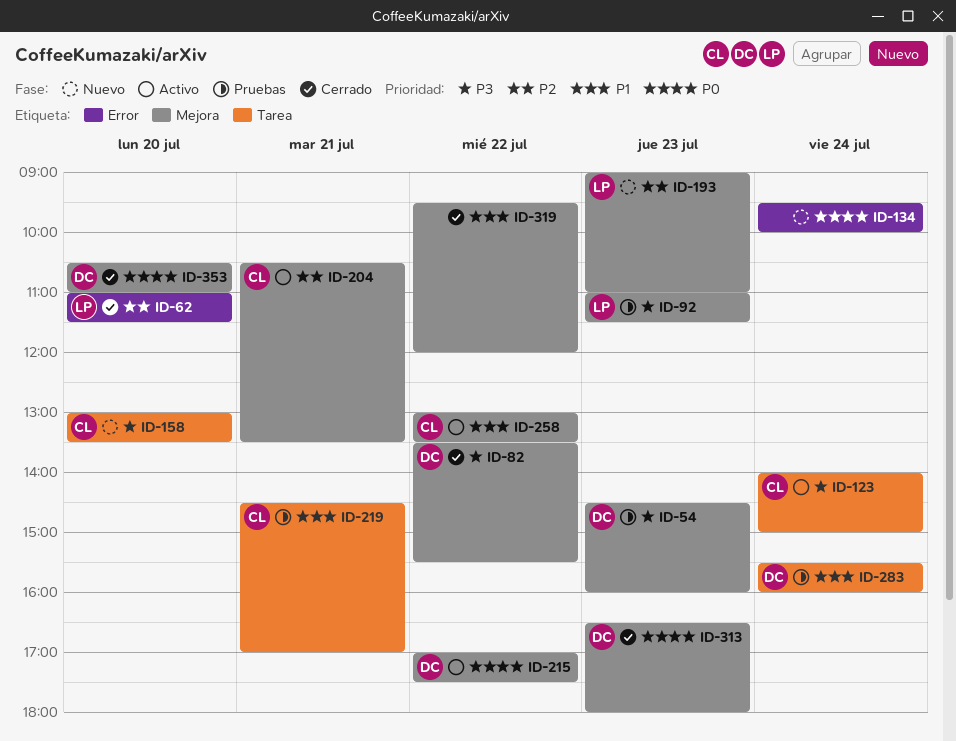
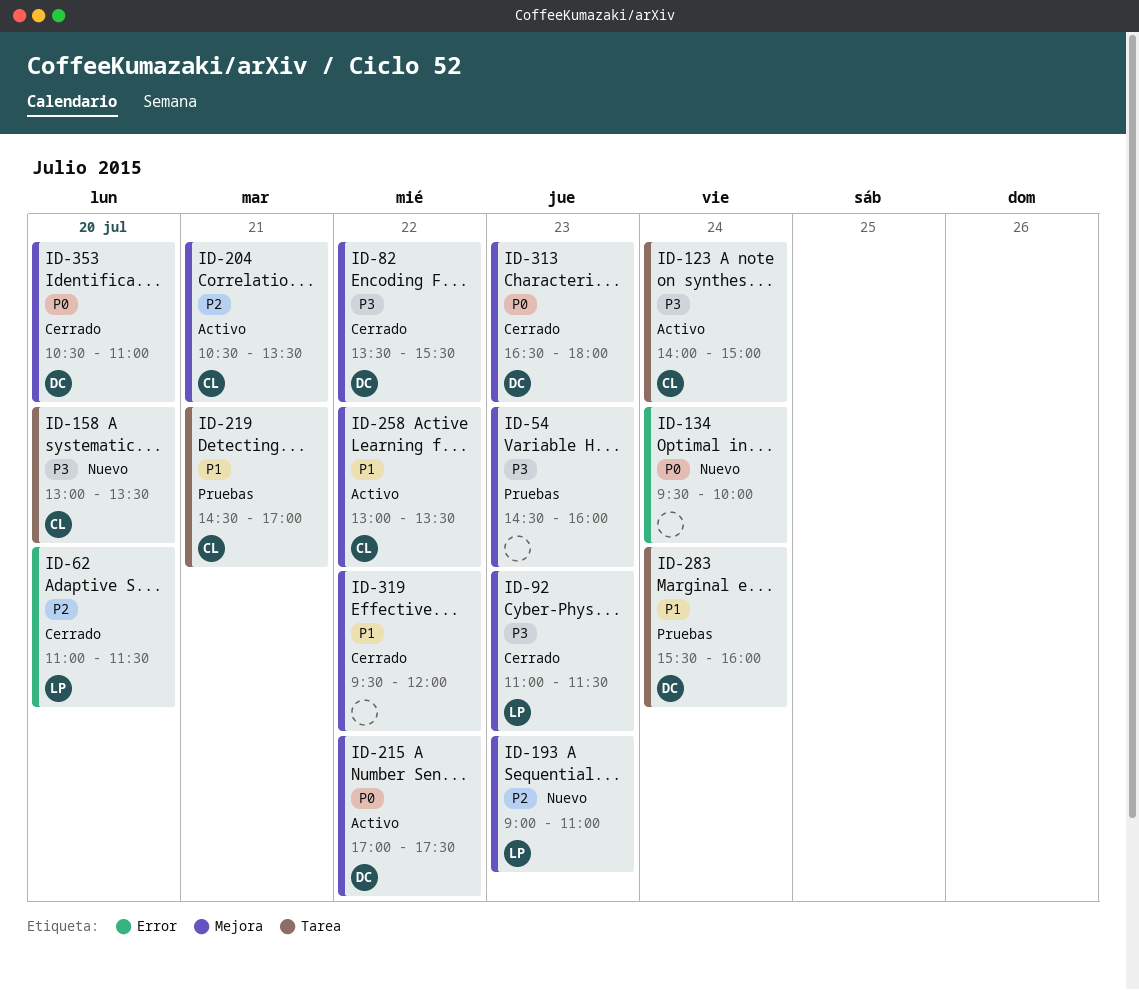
ID-54, owner: DC -> none
ID-92, status: Pruebas -> Cerrado

